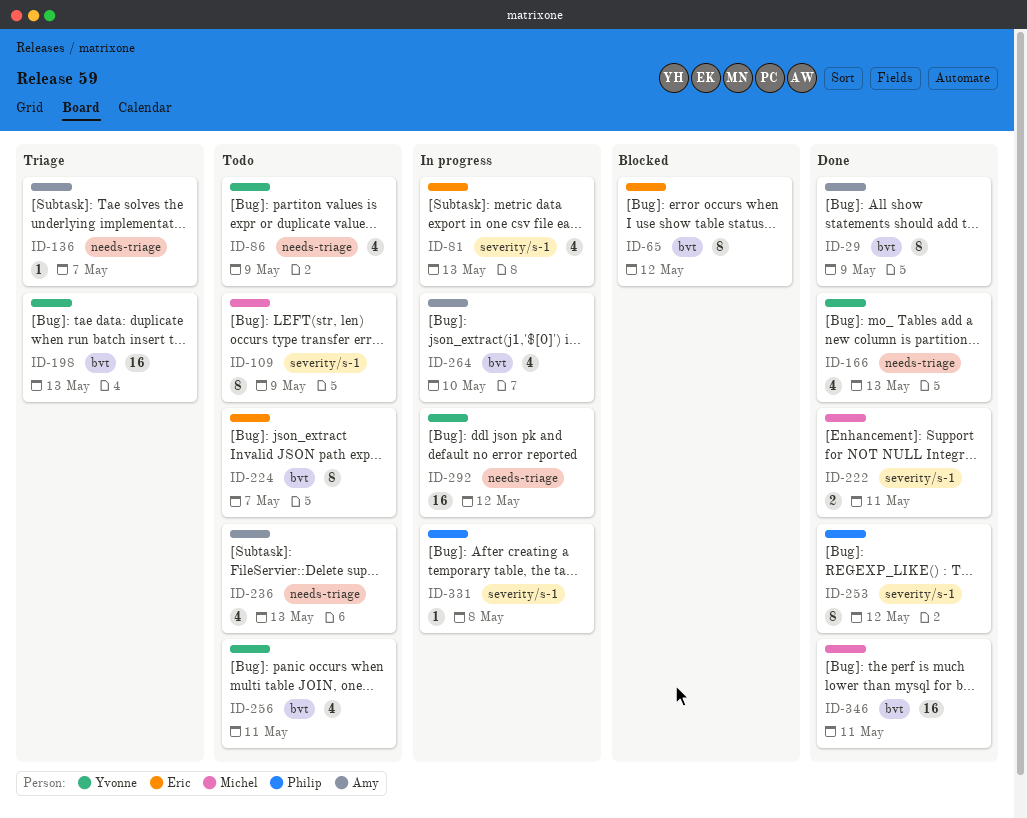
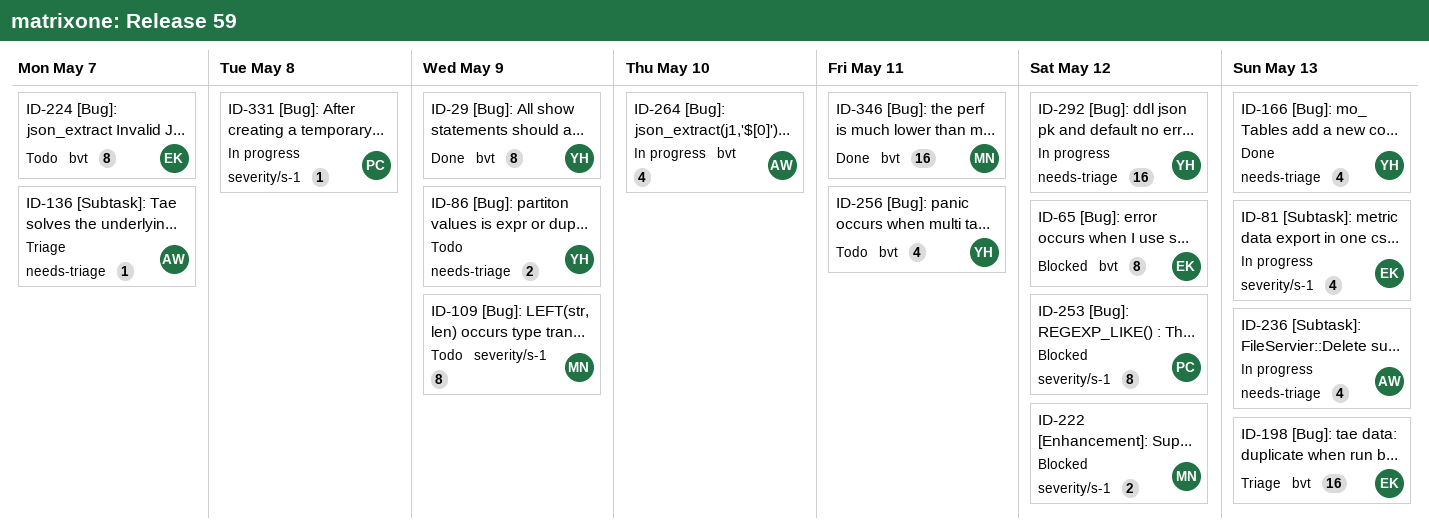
ID-29, owner: Amy -> Yvonne
ID-86, estimate: 4 -> 2
ID-198, owner: Yvonne -> Eric
ID-222, status: Done -> Blocked
ID-222, due: May 11 -> May 12
ID-236, status: Todo -> In progress
ID-253, status: Done -> Blocked

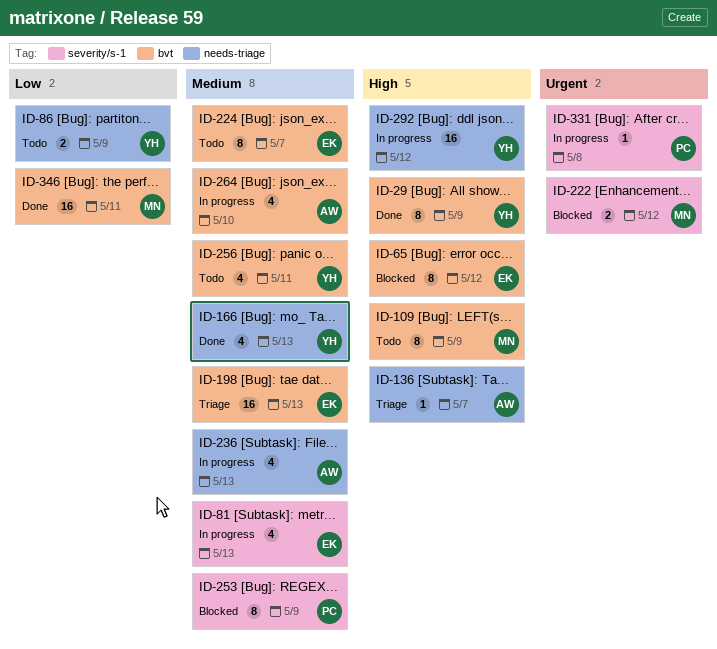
ID-109, label: severity/s-1 -> bvt
ID-253, due: May 12 -> May 9

